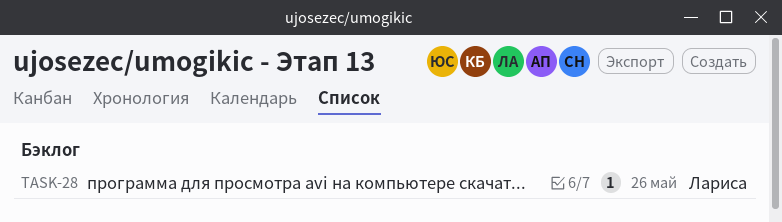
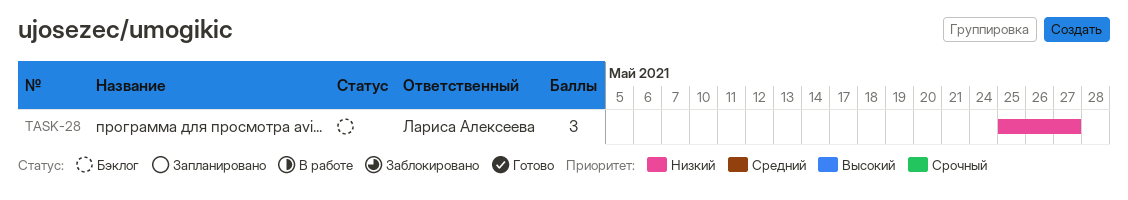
TASK-28, estimate: 1 -> 3
TASK-28, due: May 26 -> May 27

